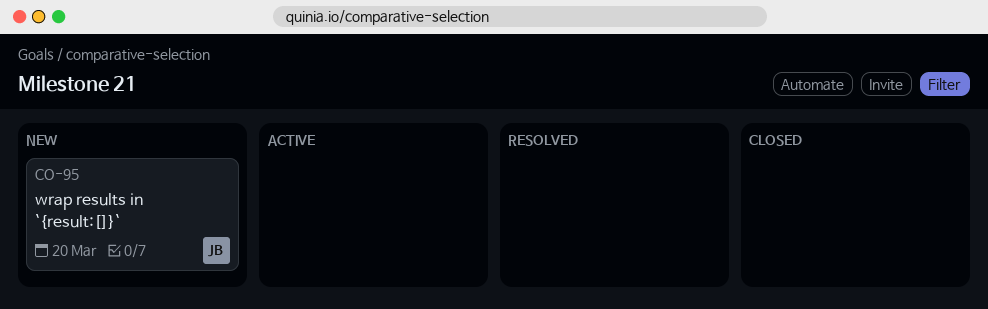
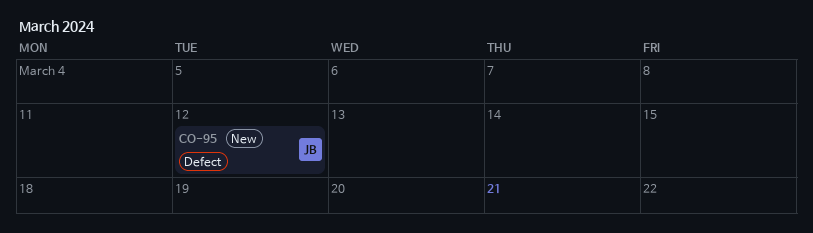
CO-95, due: Mar 20 -> Mar 12

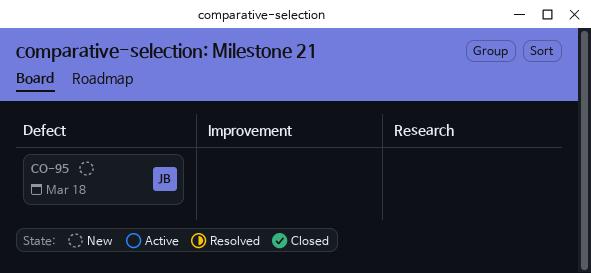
CO-95, due: Mar 12 -> Mar 18

